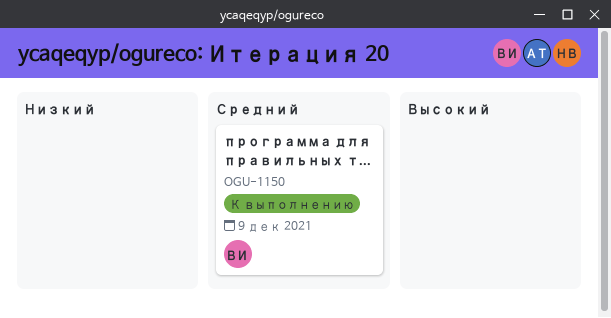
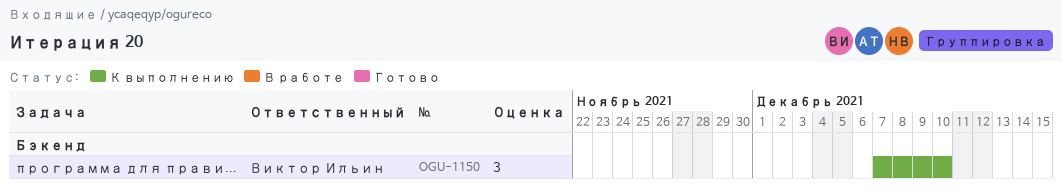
OGU-1150, due: Dec 9 -> Dec 10

